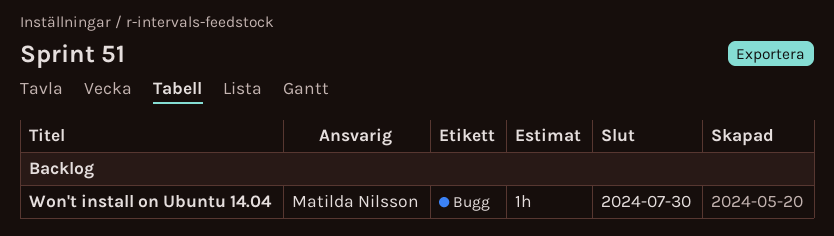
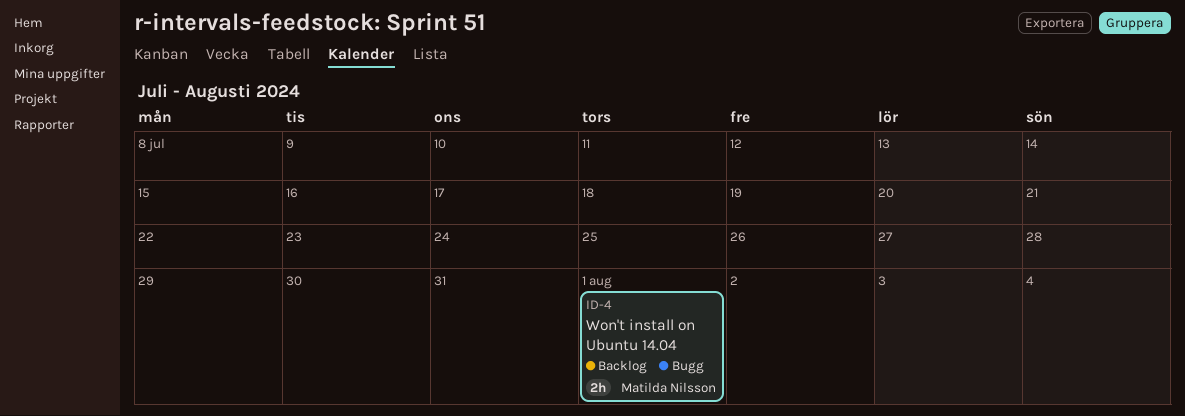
Won't install on Ubuntu 14.04, estimate: 1h -> 2h
Won't install on Ubuntu 14.04, due: Jul 30 -> Aug 1

